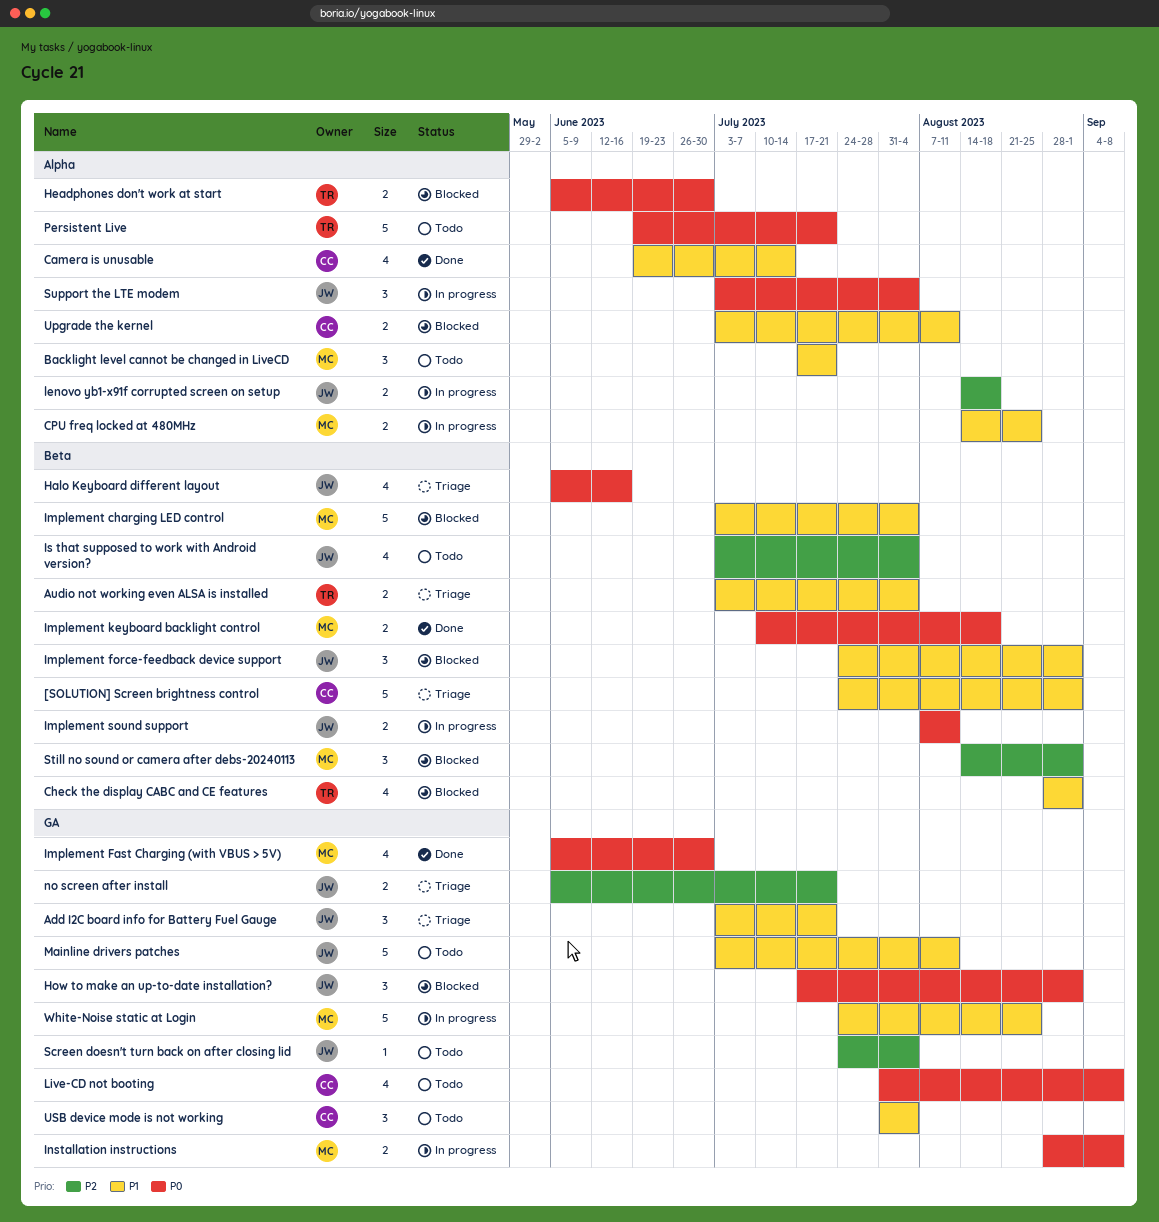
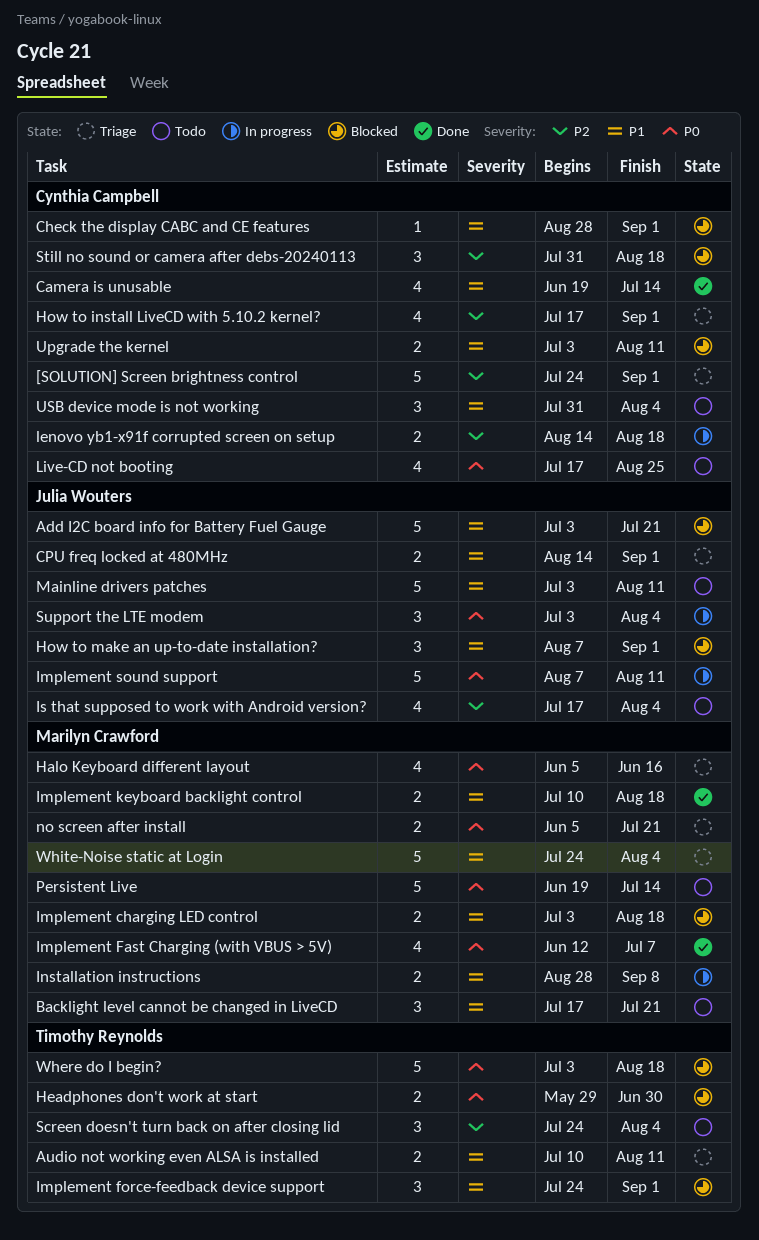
[SOLUTION] Screen brightness control, priority: P1 -> P2
Add I2C board info for Battery Fuel Gauge, status: Triage -> Blocked
Add I2C board info for Battery Fuel Gauge, estimate: 3 -> 5
Audio not working even ALSA is installed, start: Jul 3 -> Jul 10
Audio not working even ALSA is installed, due: Aug 4 -> Aug 11
Check the display CABC and CE features, owner: Timothy Reynolds -> Cynthia Campbell
Check the display CABC and CE features, estimate: 4 -> 1
CPU freq locked at 480MHz, status: In progress -> Triage
CPU freq locked at 480MHz, owner: Marilyn Crawford -> Julia Wouters
CPU freq locked at 480MHz, due: Aug 25 -> Sep 1
Halo Keyboard different layout, owner: Julia Wouters -> Marilyn Crawford
Headphones don't work at start, start: Jun 5 -> May 29
How to install LiveCD with 5.10.2 kernel?: none -> present
How to make an up-to-date installation?, priority: P0 -> P1
How to make an up-to-date installation?, start: Jul 17 -> Aug 7
Implement charging LED control, estimate: 5 -> 2
Implement charging LED control, due: Aug 4 -> Aug 18
Implement Fast Charging (with VBUS > 5V), start: Jun 5 -> Jun 12
Implement Fast Charging (with VBUS > 5V), due: Jun 30 -> Jul 7
Implement force-feedback device support, owner: Julia Wouters -> Timothy Reynolds
Implement keyboard backlight control, priority: P0 -> P1
Implement sound support, estimate: 2 -> 5
Installation instructions, priority: P0 -> P1
Is that supposed to work with Android version?, start: Jul 3 -> Jul 17
lenovo yb1-x91f corrupted screen on setup, owner: Julia Wouters -> Cynthia Campbell
Live-CD not booting, start: Jul 31 -> Jul 17
Live-CD not booting, due: Sep 8 -> Aug 25
no screen after install, owner: Julia Wouters -> Marilyn Crawford
no screen after install, priority: P2 -> P0
Persistent Live, owner: Timothy Reynolds -> Marilyn Crawford
Persistent Live, due: Jul 21 -> Jul 14
Screen doesn't turn back on after closing lid, owner: Julia Wouters -> Timothy Reynolds
Screen doesn't turn back on after closing lid, estimate: 1 -> 3
Still no sound or camera after debs-20240113, owner: Marilyn Crawford -> Cynthia Campbell
Still no sound or camera after debs-20240113, start: Aug 14 -> Jul 31
Still no sound or camera after debs-20240113, due: Sep 1 -> Aug 18
Where do I begin?: none -> present
White-Noise static at Login, status: In progress -> Triage
White-Noise static at Login, due: Aug 25 -> Aug 4

